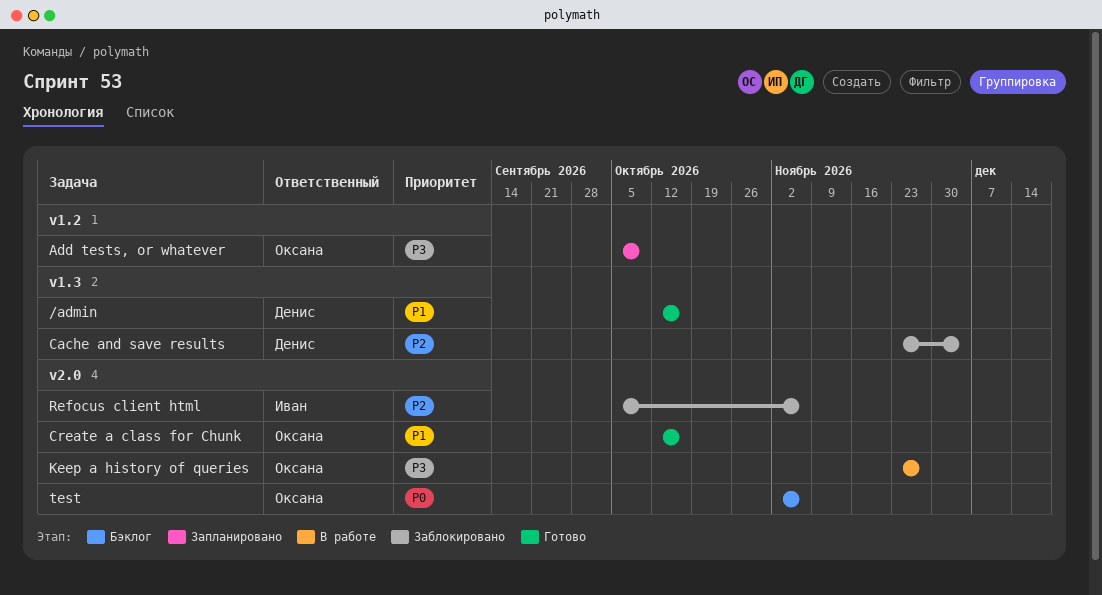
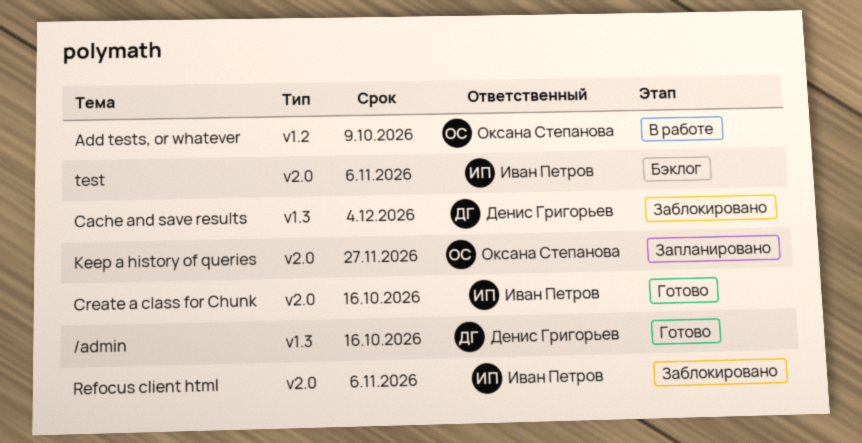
Add tests, or whatever, status: Запланировано -> В работе
Create a class for Chunk, owner: Оксана Степанова -> Иван Петров
Keep a history of queries, status: В работе -> Запланировано
test, owner: Оксана Степанова -> Иван Петров

